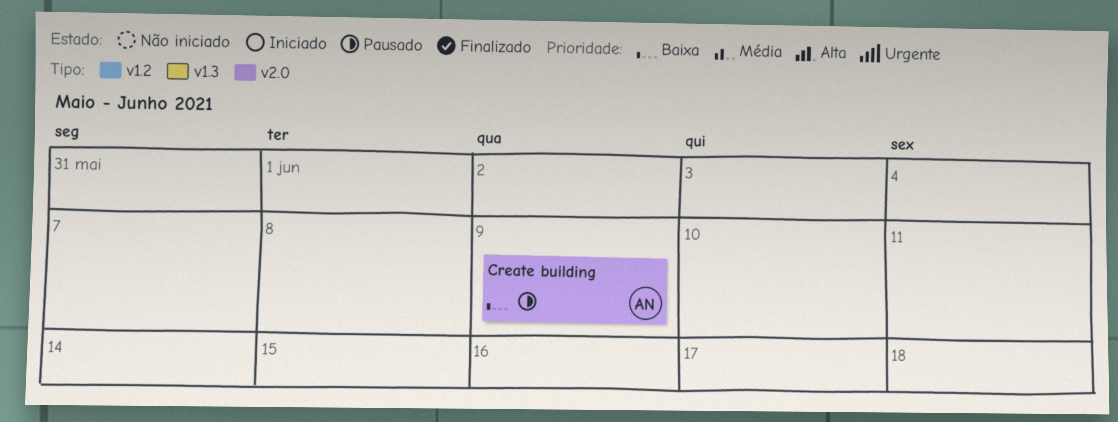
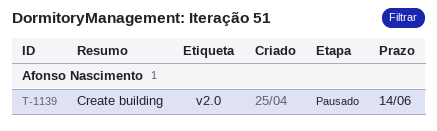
Create building, due: Jun 9 -> Jun 14

